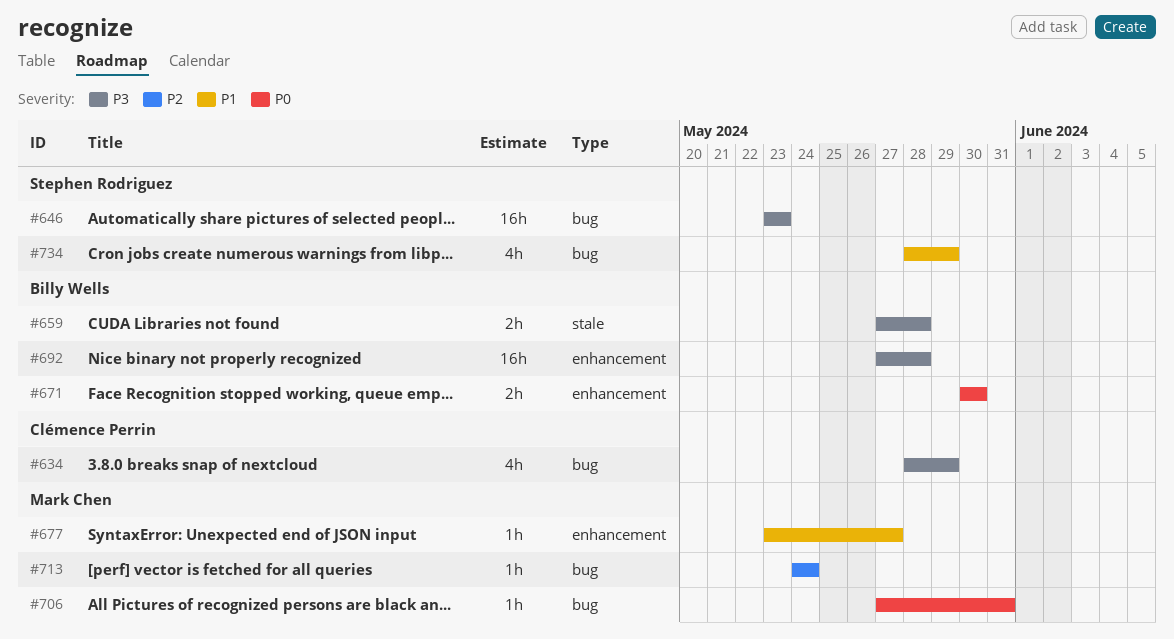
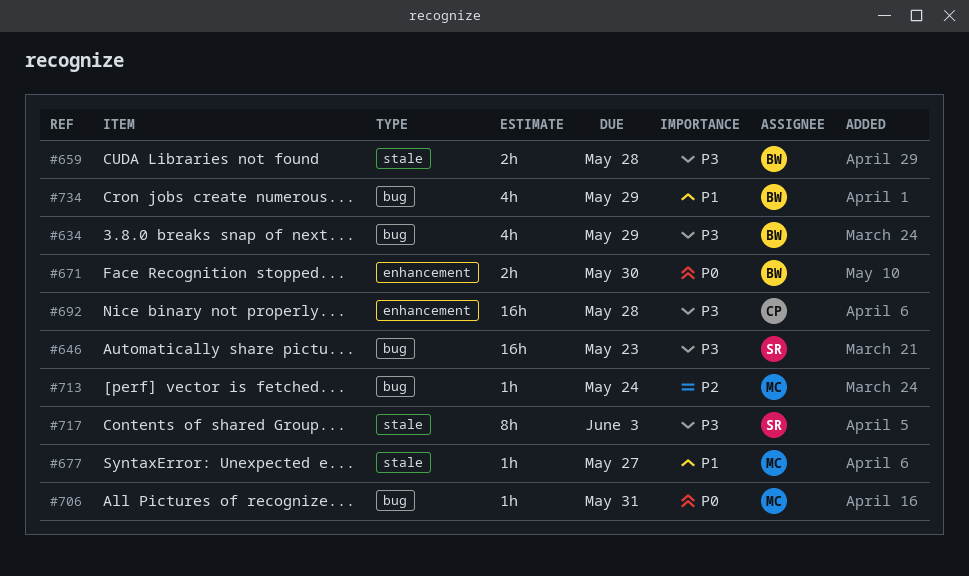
#634, owner: Clémence Perrin -> Billy Wells
#677, label: enhancement -> stale
#692, owner: Billy Wells -> Clémence Perrin
#717: none -> present
#734, owner: Stephen Rodriguez -> Billy Wells

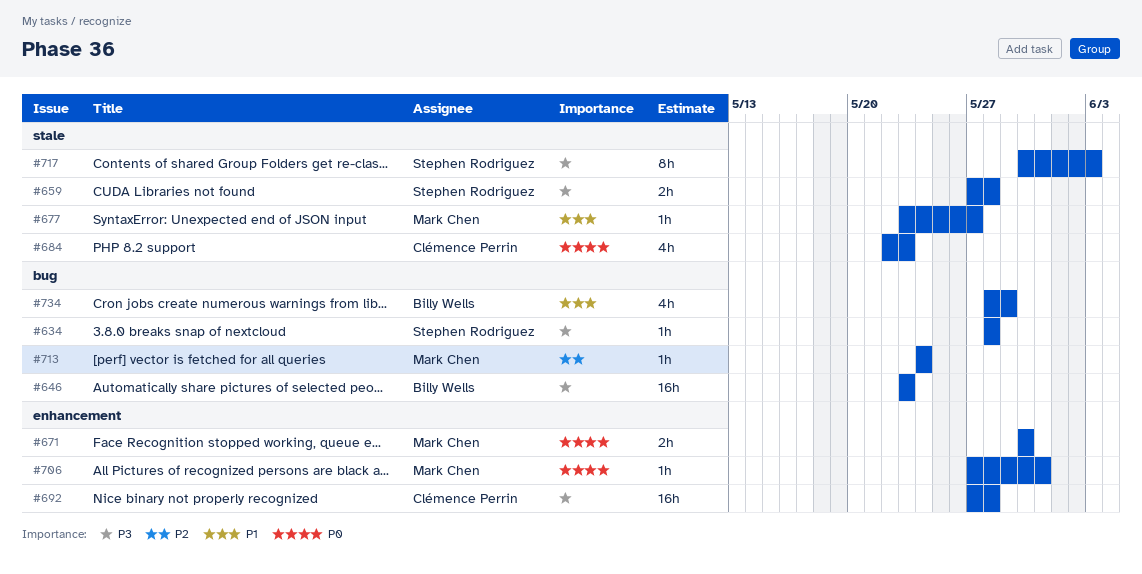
#634, owner: Billy Wells -> Stephen Rodriguez
#634, estimate: 4h -> 1h
#634, due: May 29 -> May 28
#646, owner: Stephen Rodriguez -> Billy Wells
#659, owner: Billy Wells -> Stephen Rodriguez
#671, owner: Billy Wells -> Mark Chen
#684: none -> present
#706, label: bug -> enhancement

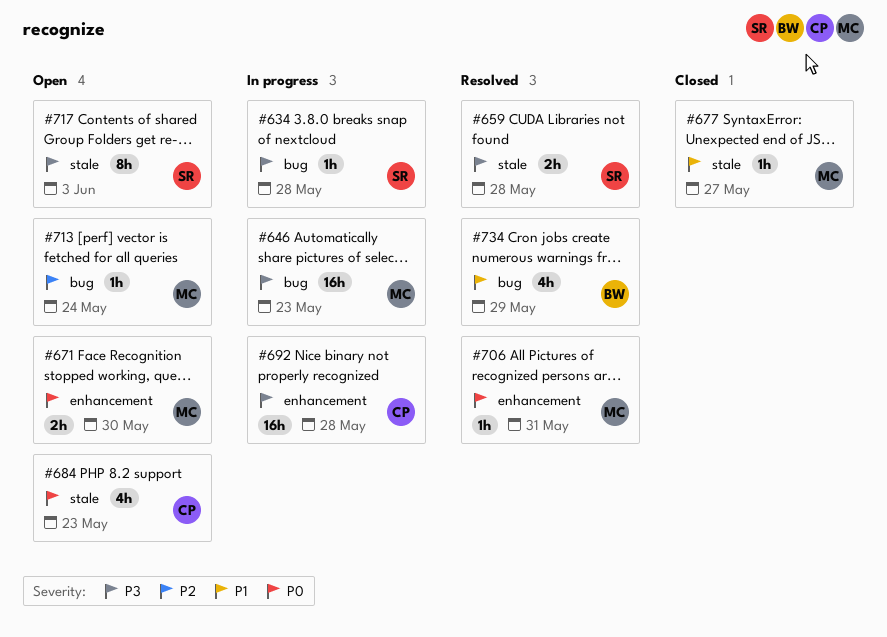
#646, owner: Billy Wells -> Mark Chen

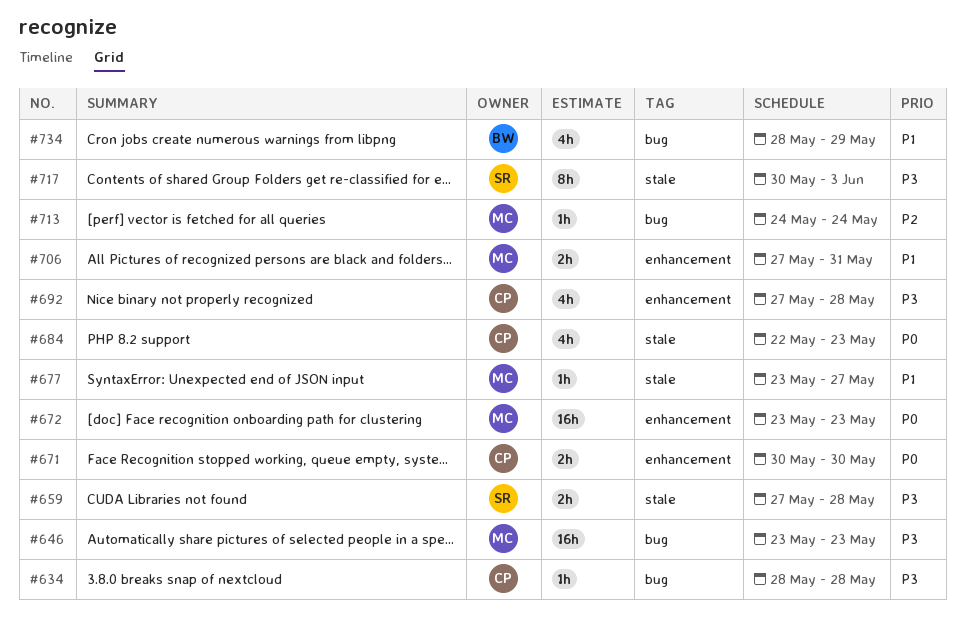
#634, owner: SR -> CP
#671, owner: MC -> CP
#672: none -> present
#692, estimate: 16h -> 4h
#706, priority: P0 -> P1
#706, estimate: 1h -> 2h

